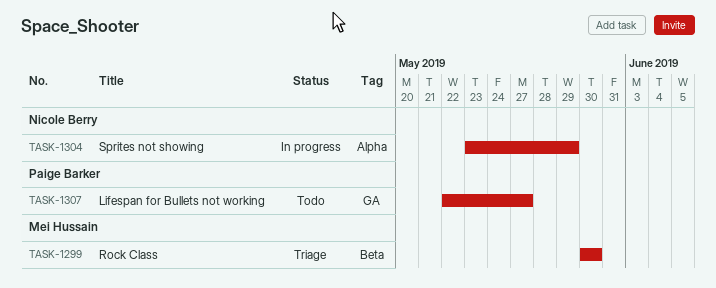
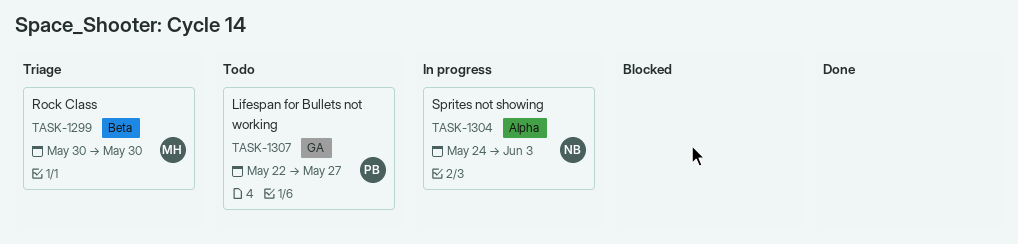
TASK-1304, start: May 23 -> May 24
TASK-1304, due: May 29 -> Jun 3

